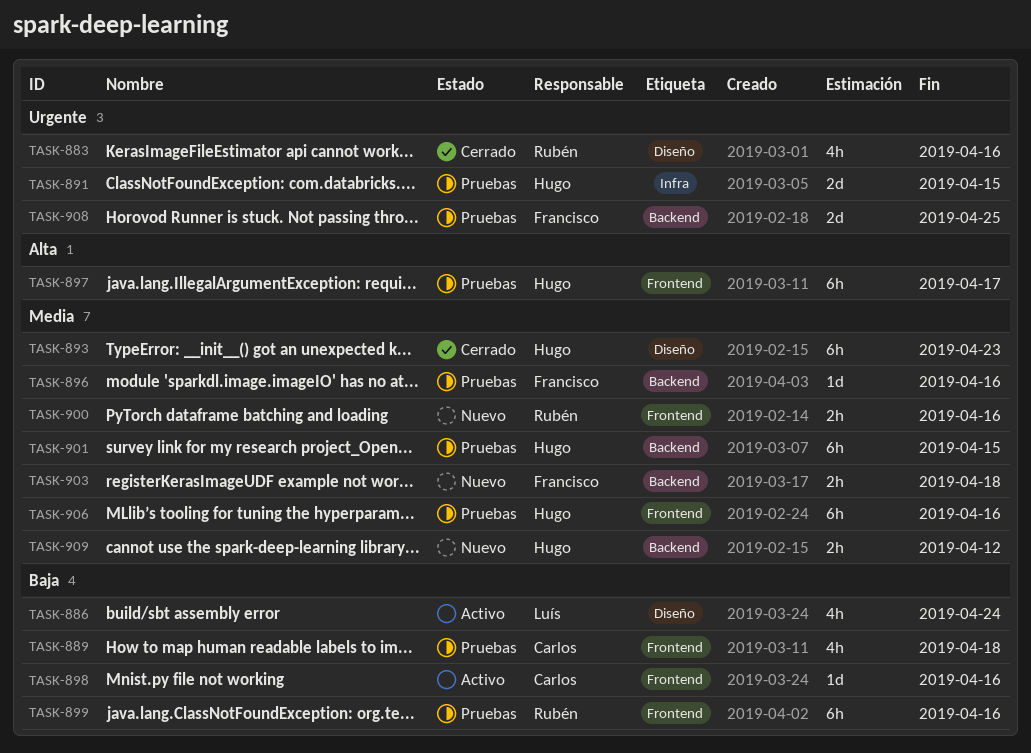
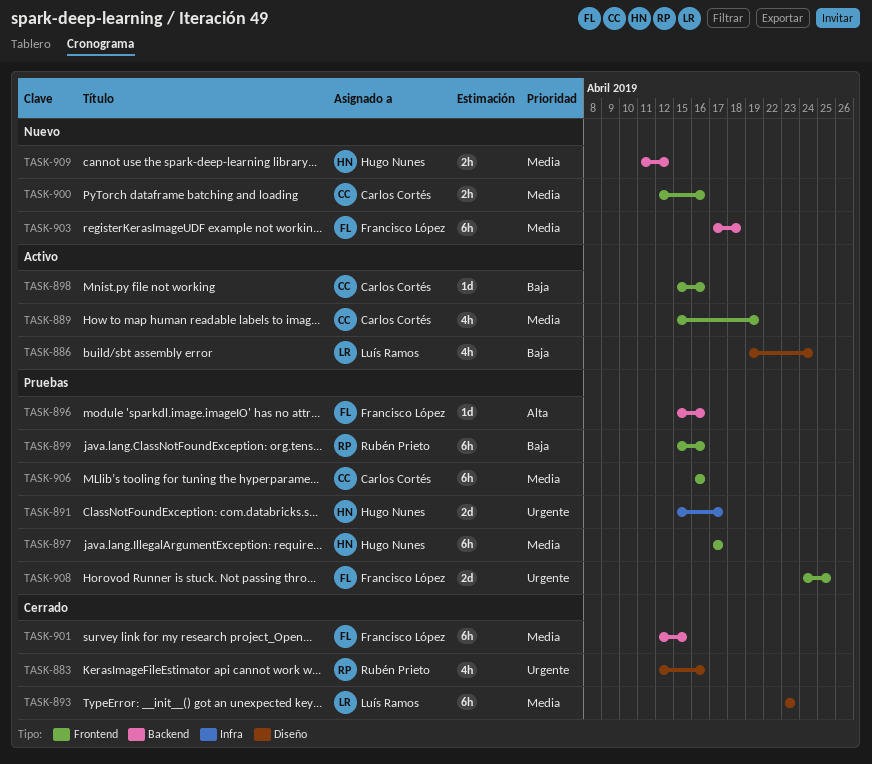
TASK-889, status: Pruebas -> Activo
TASK-889, priority: Baja -> Media
TASK-889, due: Apr 18 -> Apr 19
TASK-891, due: Apr 15 -> Apr 17
TASK-893, owner: Hugo Nunes -> Luís Ramos
TASK-896, priority: Media -> Alta
TASK-897, priority: Alta -> Media
TASK-900, owner: Rubén Prieto -> Carlos Cortés
TASK-901, status: Pruebas -> Cerrado
TASK-901, owner: Hugo Nunes -> Francisco López
TASK-903, estimate: 2h -> 6h
TASK-906, owner: Hugo Nunes -> Carlos Cortés
TASK-908, label: Backend -> Frontend

